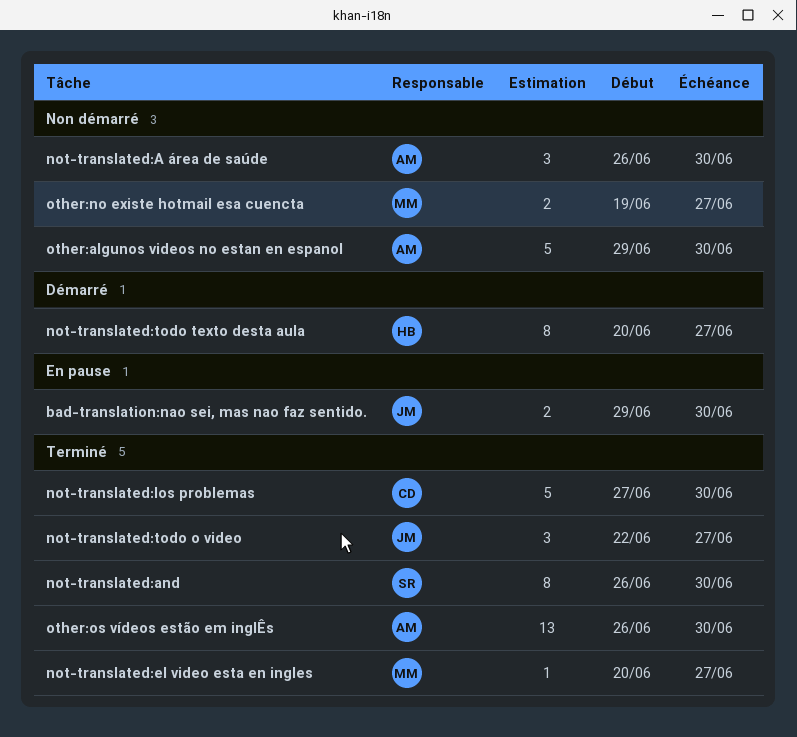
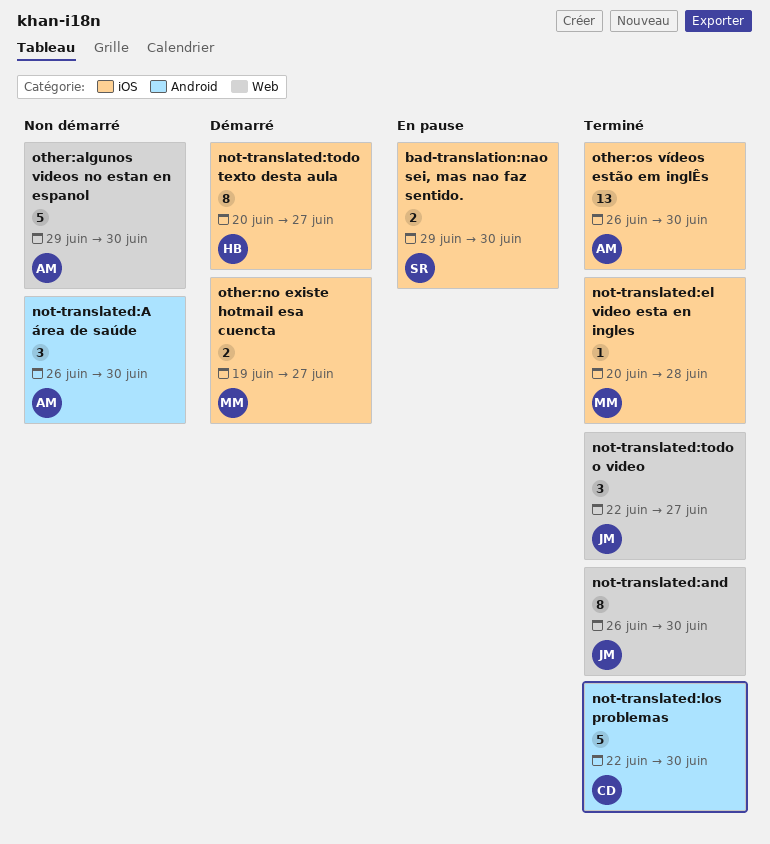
bad-translation:nao sei, mas nao faz sentido., owner: JM -> SR
not-translated:and, owner: SR -> JM
not-translated:el video esta en ingles, due: Jun 27 -> Jun 28
not-translated:los problemas, start: Jun 27 -> Jun 22
other:no existe hotmail esa cuencta, status: Non démarré -> Démarré

